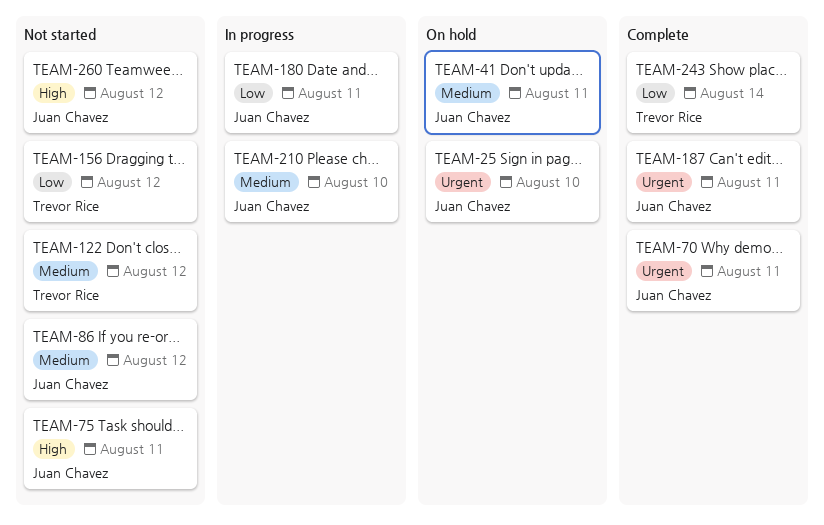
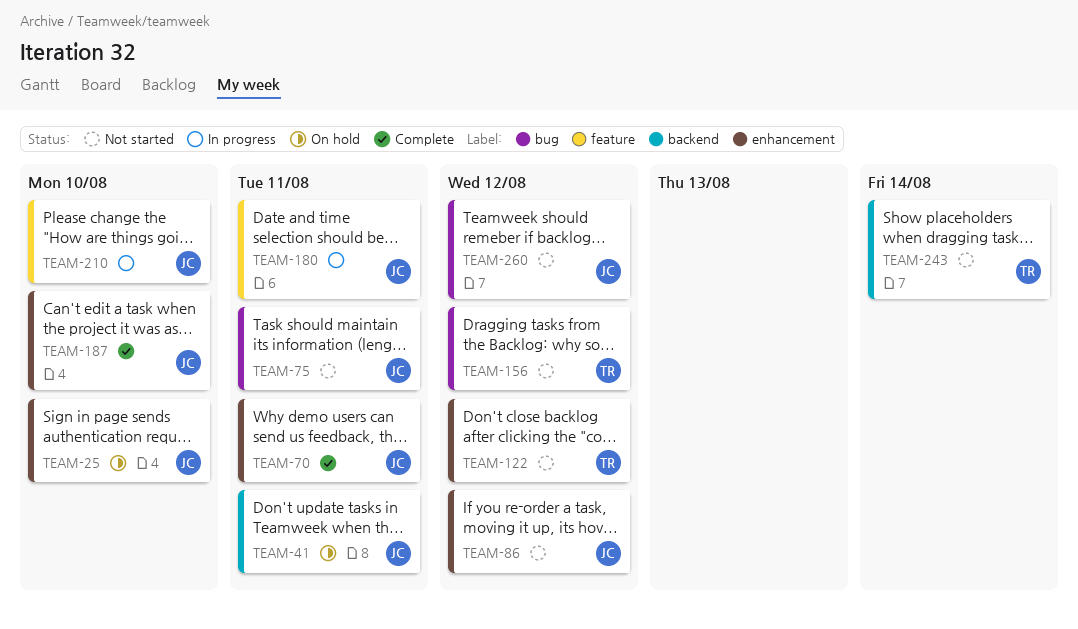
TEAM-187, due: Aug 11 -> Aug 10
TEAM-243, status: Complete -> Not started

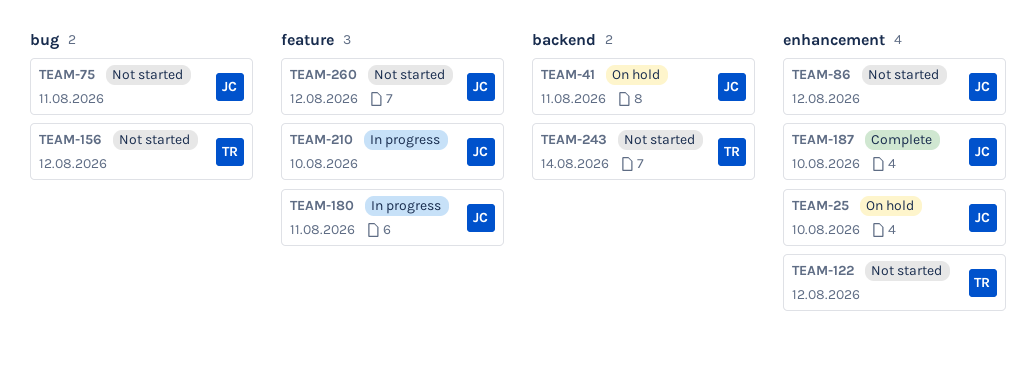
TEAM-70: present -> none
TEAM-260, label: bug -> feature

